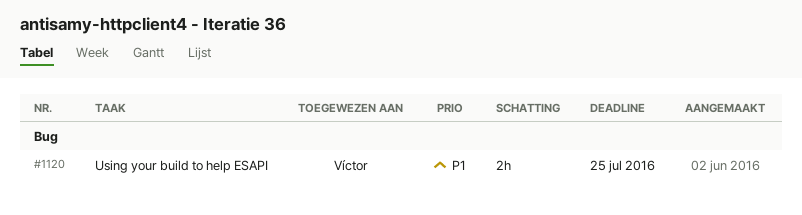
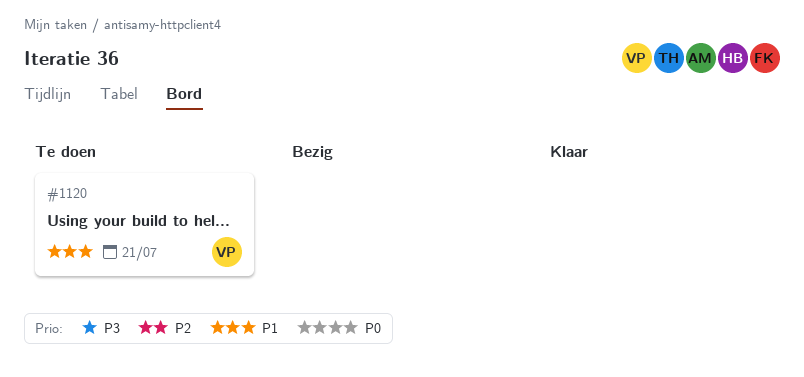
#1120, due: Jul 25 -> Jul 21

